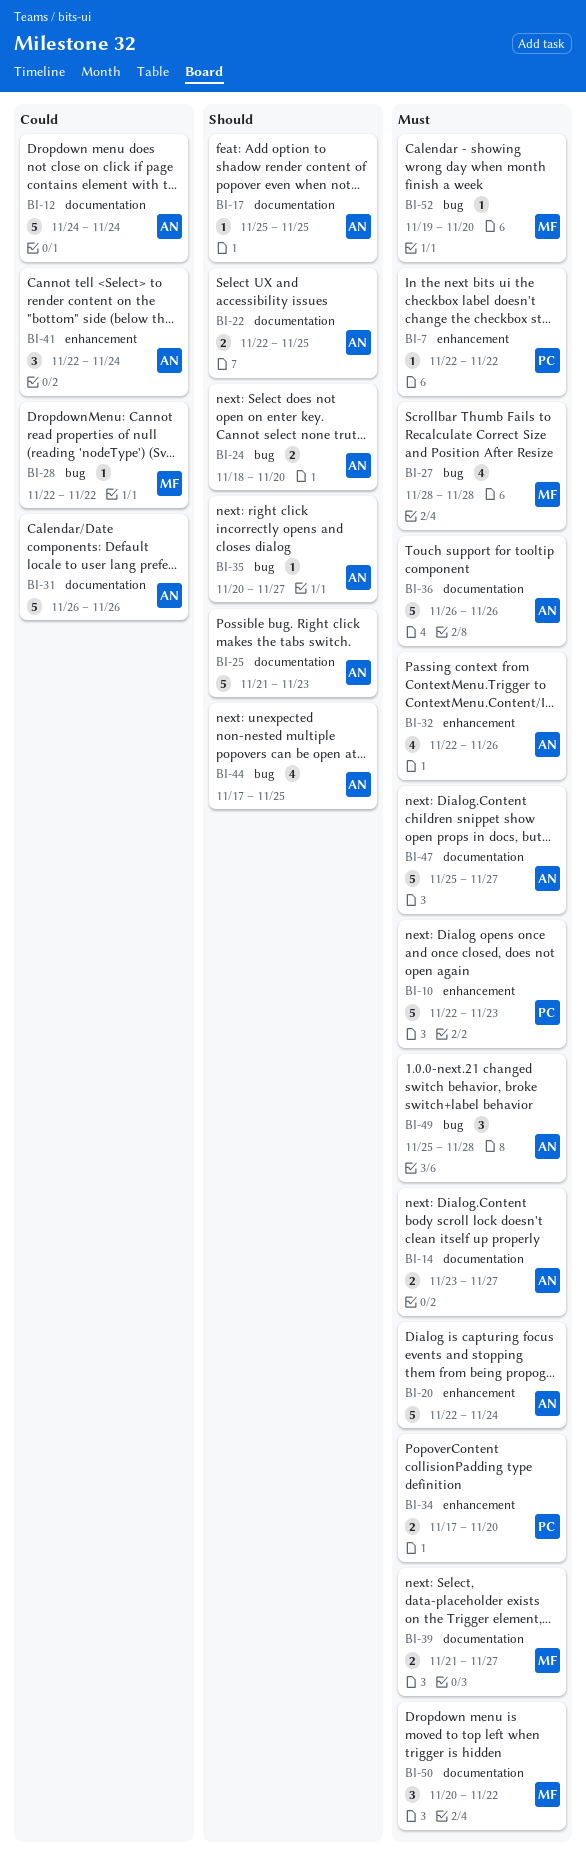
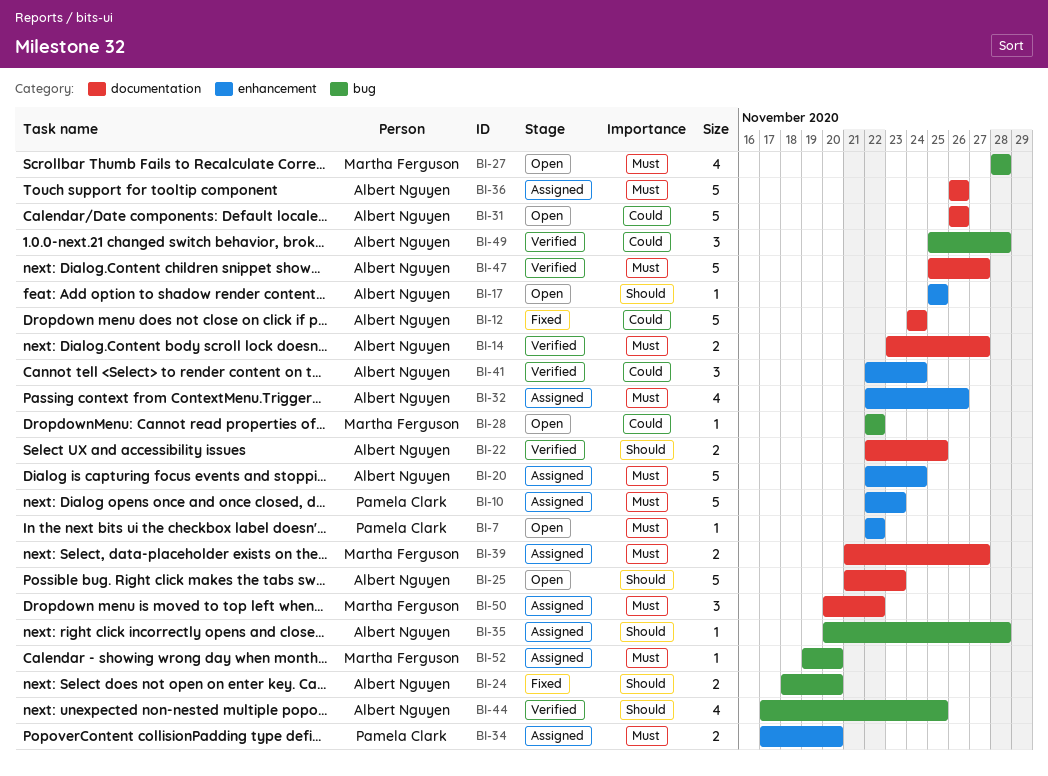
BI-17, label: documentation -> enhancement
BI-35, due: Nov 27 -> Nov 28
BI-49, priority: Must -> Could

